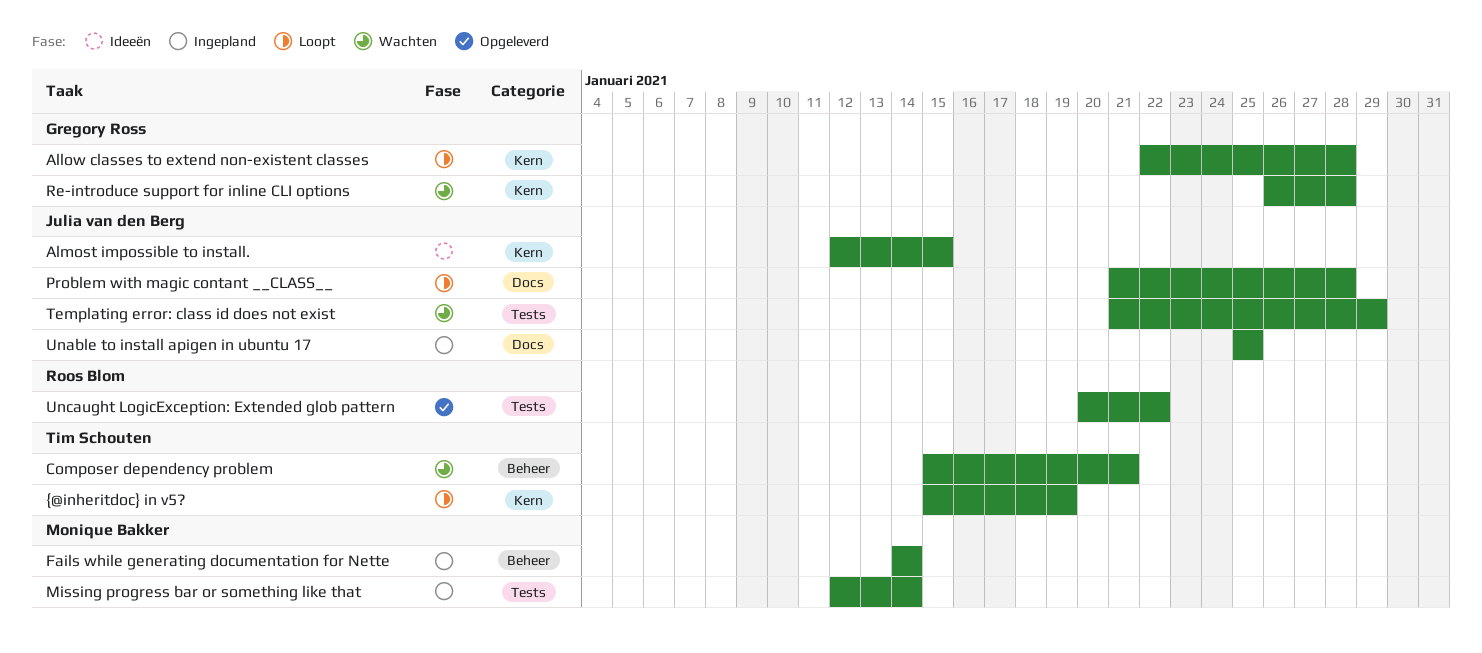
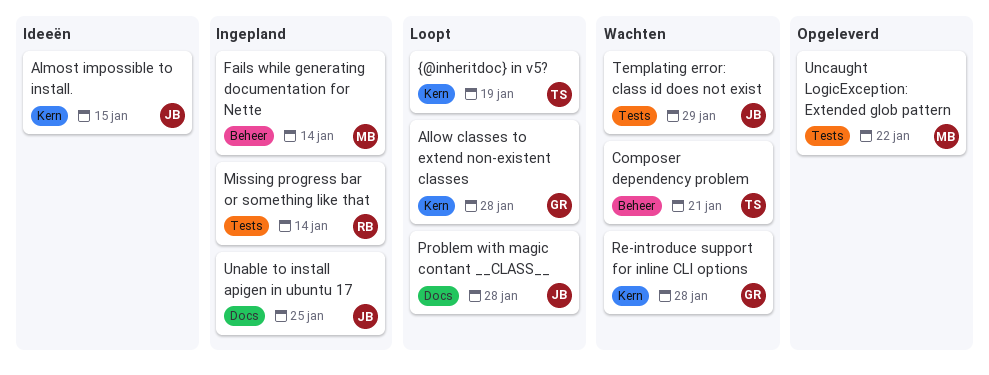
Missing progress bar or something like that, owner: Monique Bakker -> Roos Blom
Uncaught LogicException: Extended glob pattern, owner: Roos Blom -> Monique Bakker

